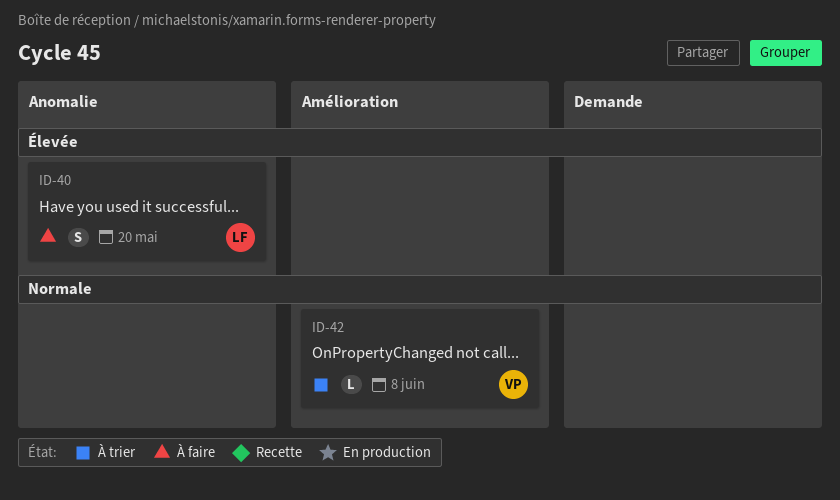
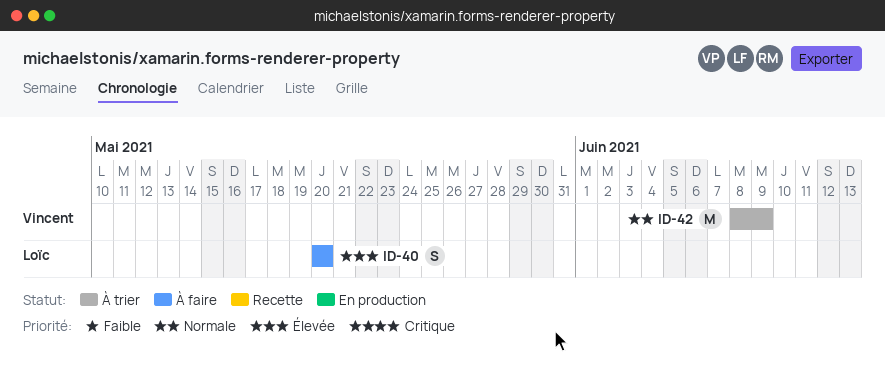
ID-42, estimate: L -> M
ID-42, due: Jun 8 -> Jun 9

